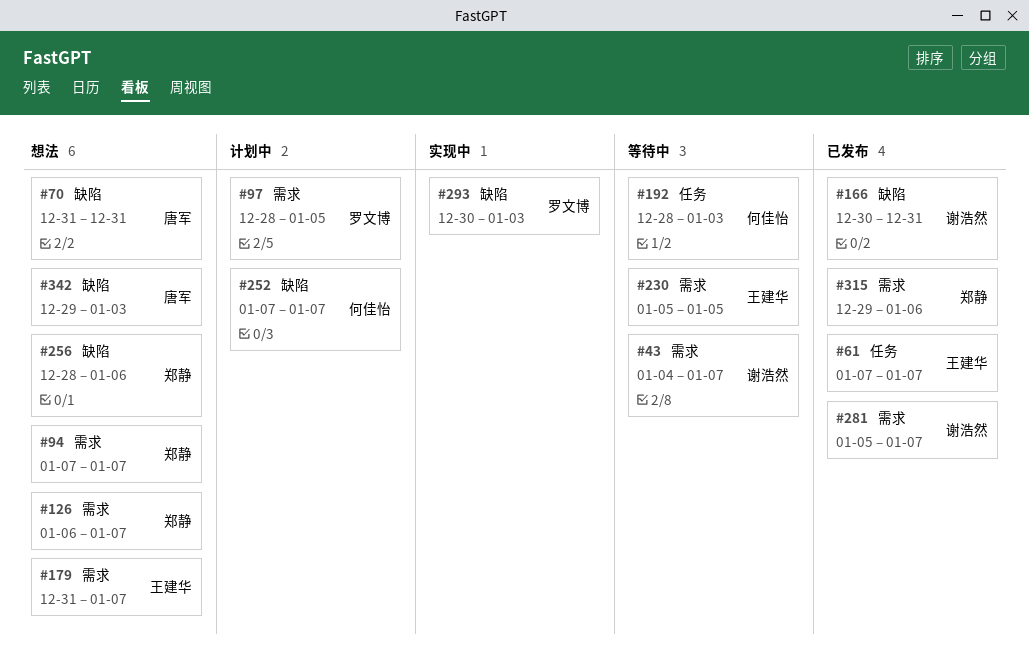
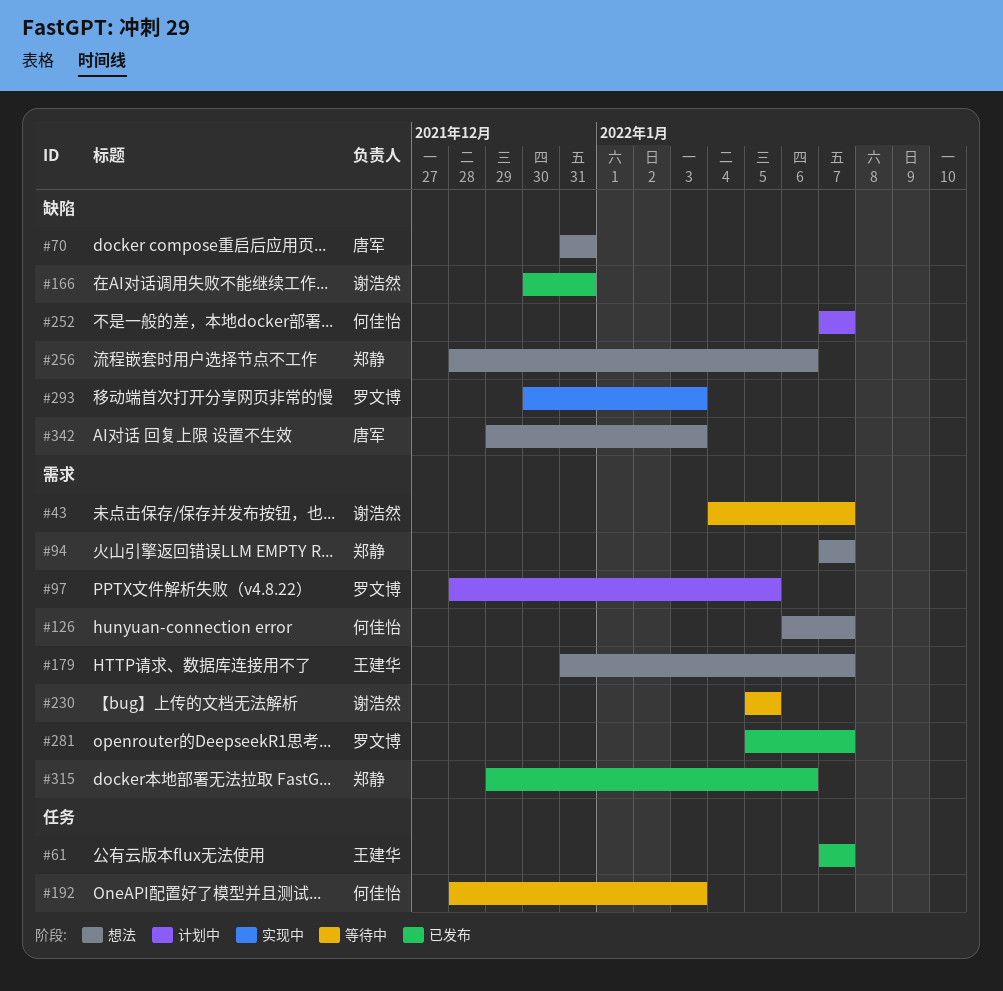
#126, owner: 郑静 -> 何佳怡
#230, owner: 王建华 -> 谢浩然
#281, owner: 谢浩然 -> 罗文博

